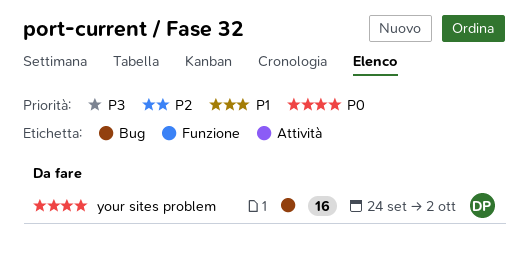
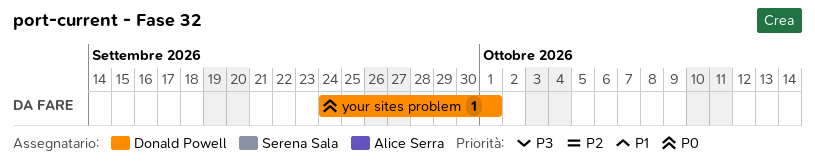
your sites problem, estimate: 16 -> 1
your sites problem, due: Oct 2 -> Oct 1

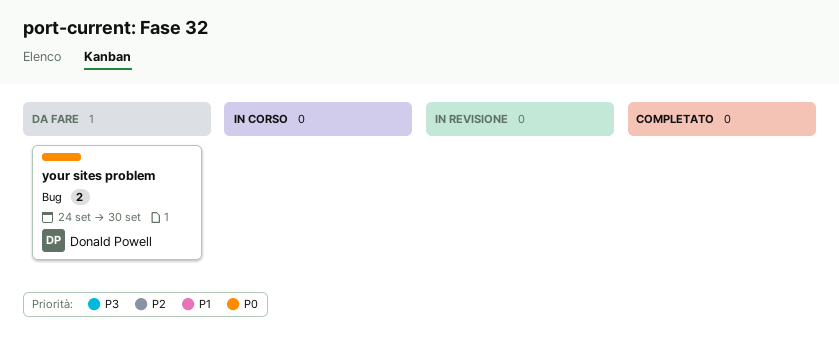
your sites problem, estimate: 1 -> 2
your sites problem, due: Oct 1 -> Sep 30

